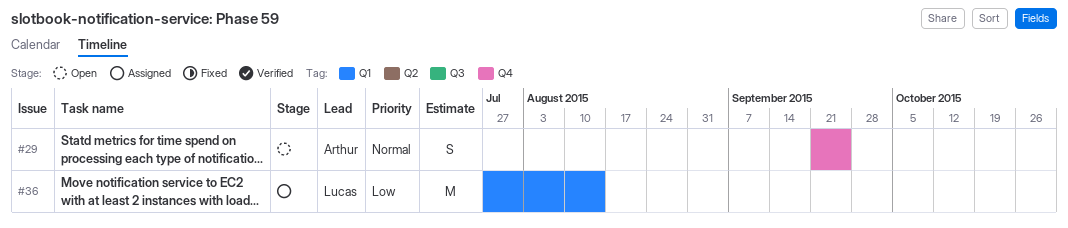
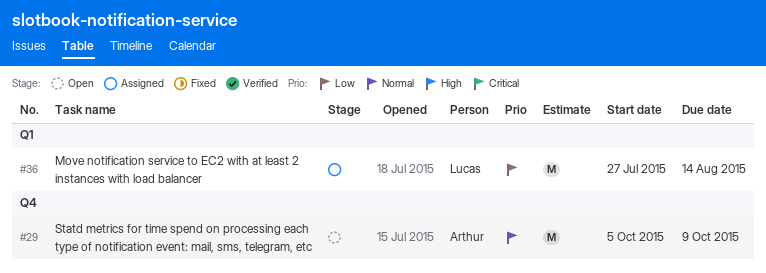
#29, estimate: S -> M
#29, start: Sep 21 -> Oct 5
#29, due: Sep 25 -> Oct 9

